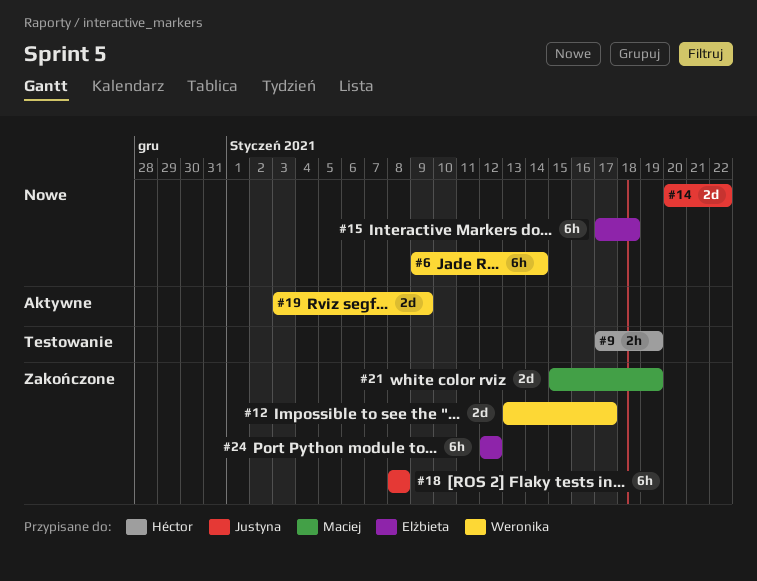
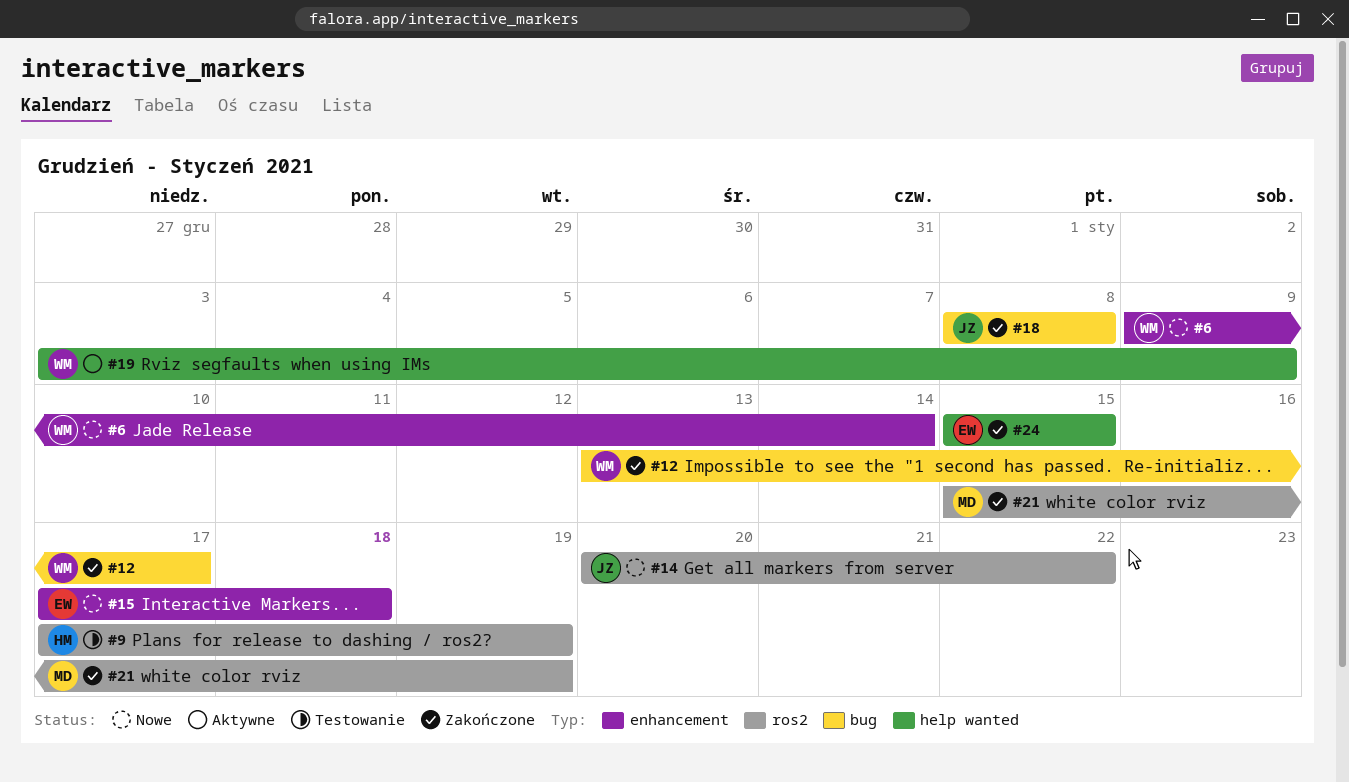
#24, start: Jan 12 -> Jan 15
#24, due: Jan 12 -> Jan 15

